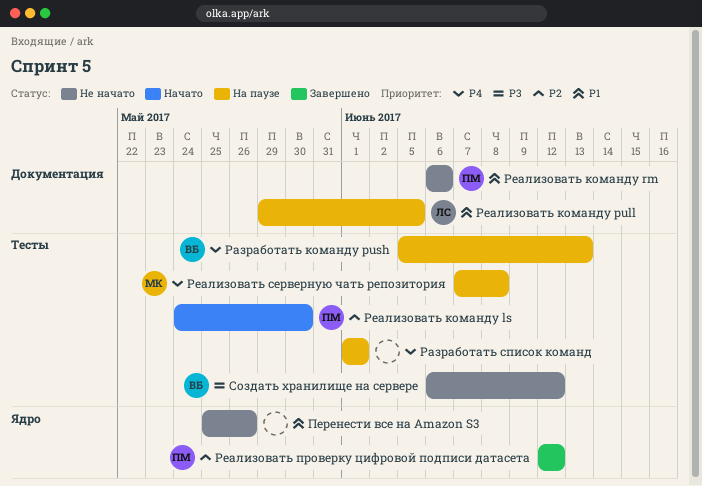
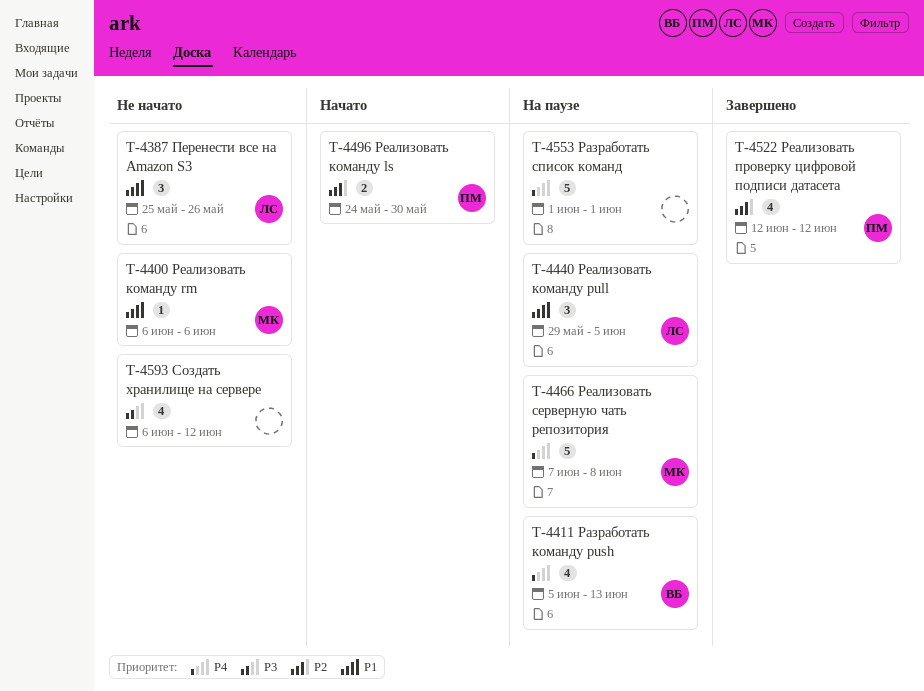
Перенести все на Amazon S3, owner: none -> ЛС
Реализовать команду rm, owner: ПМ -> МК
Создать хранилище на сервере, owner: ВБ -> none

